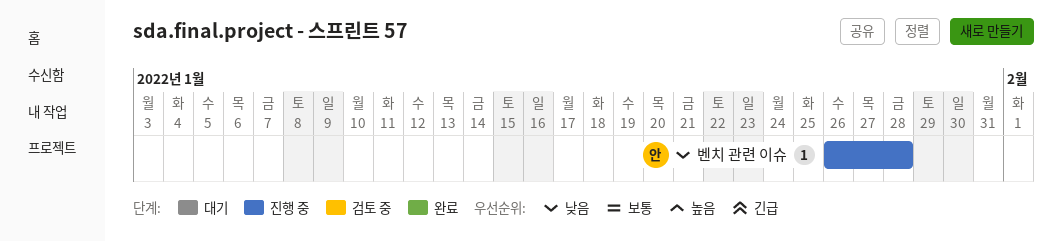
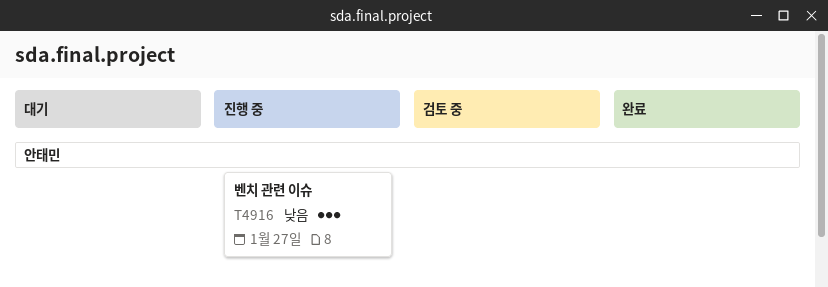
벤치 관련 이슈, estimate: 1 -> 3
벤치 관련 이슈, due: Jan 28 -> Jan 27

